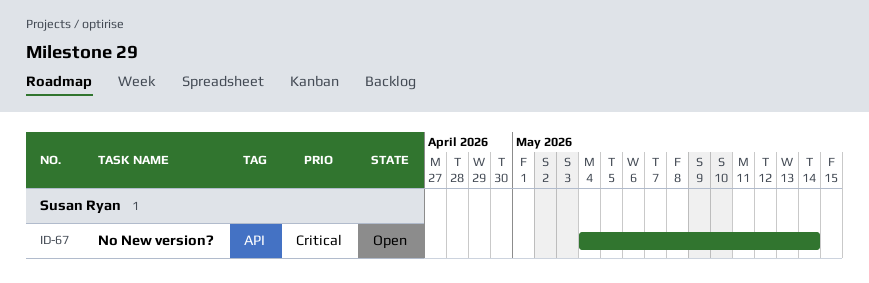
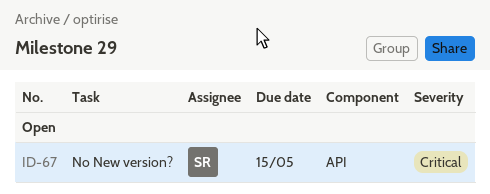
ID-67, due: May 14 -> May 15

